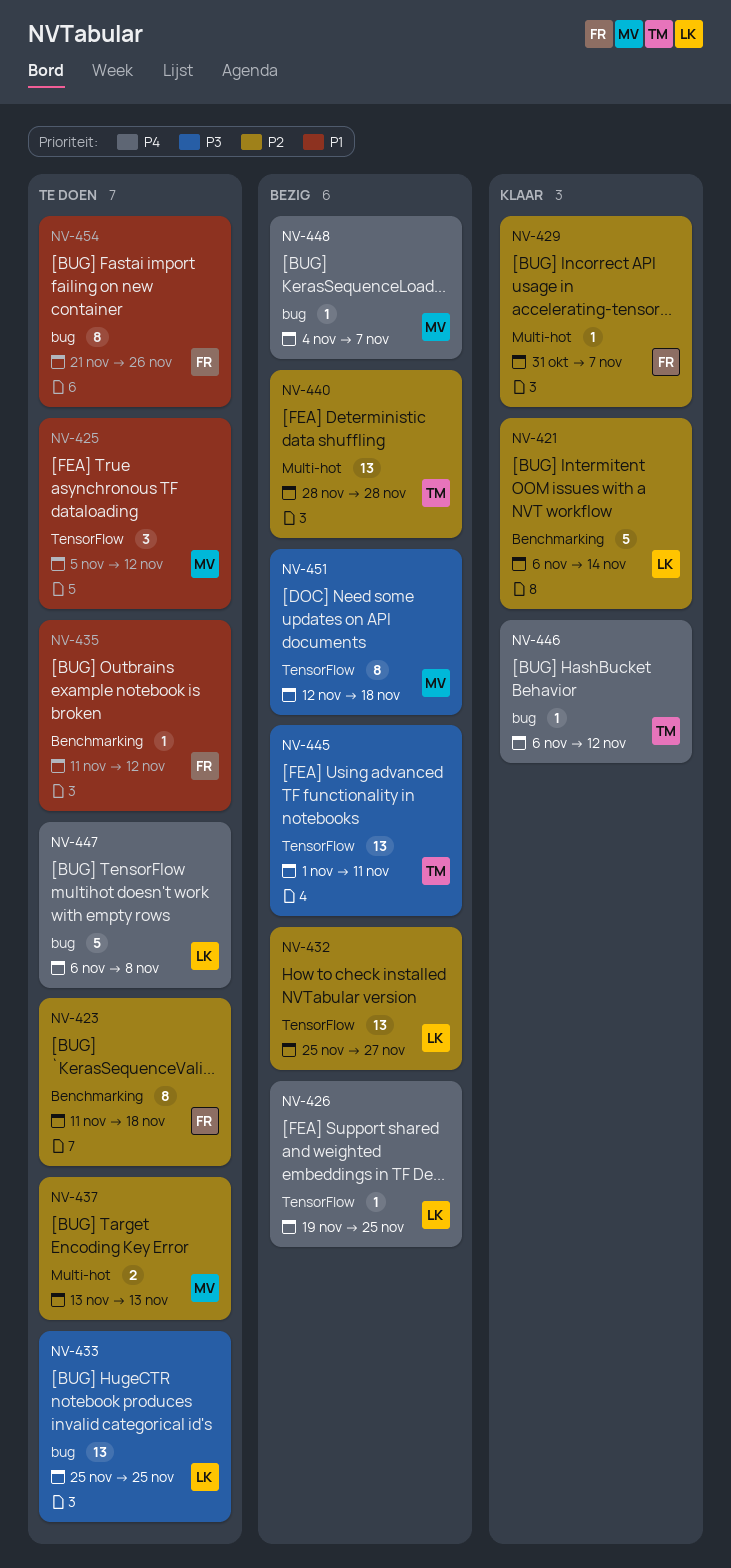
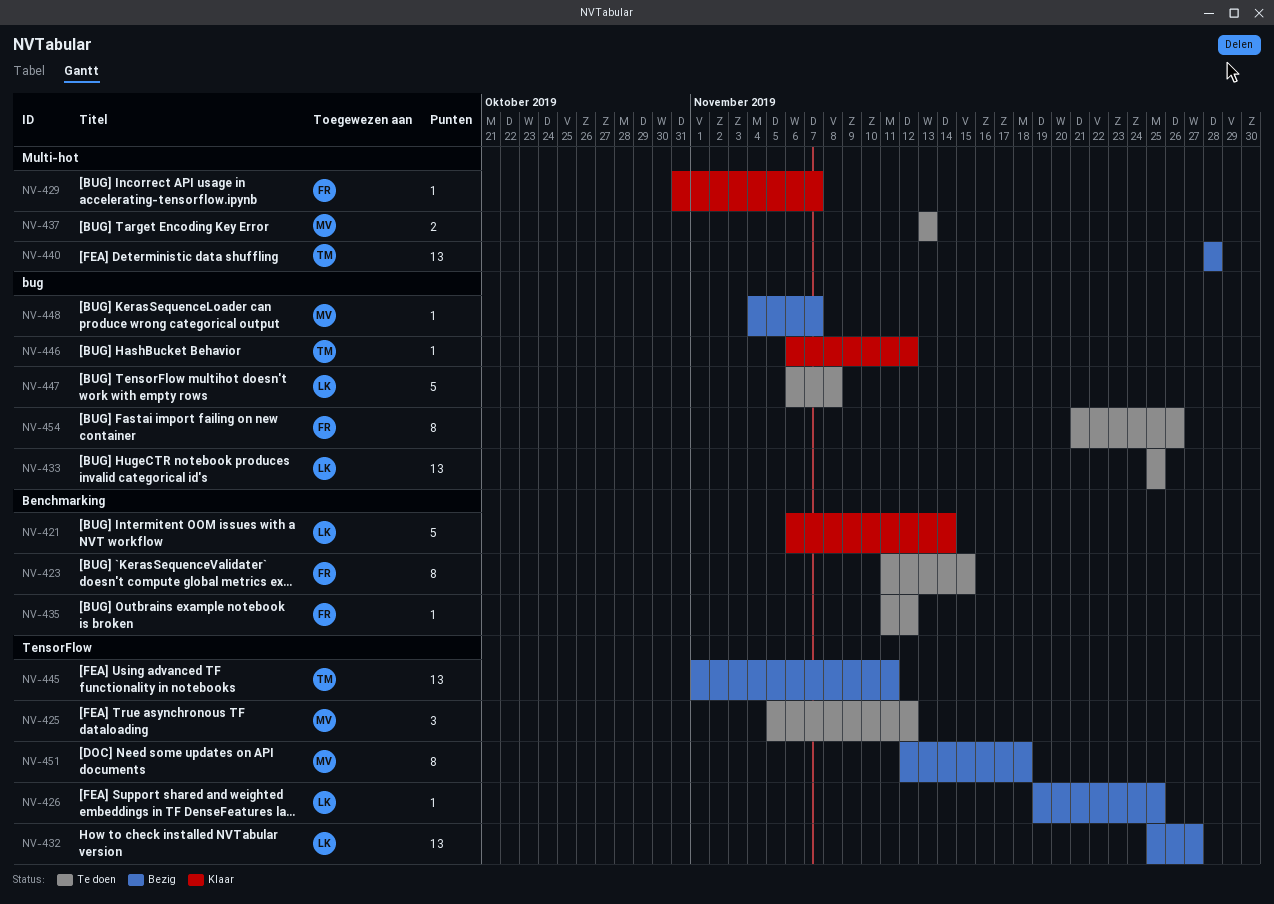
NV-423, due: Nov 18 -> Nov 15

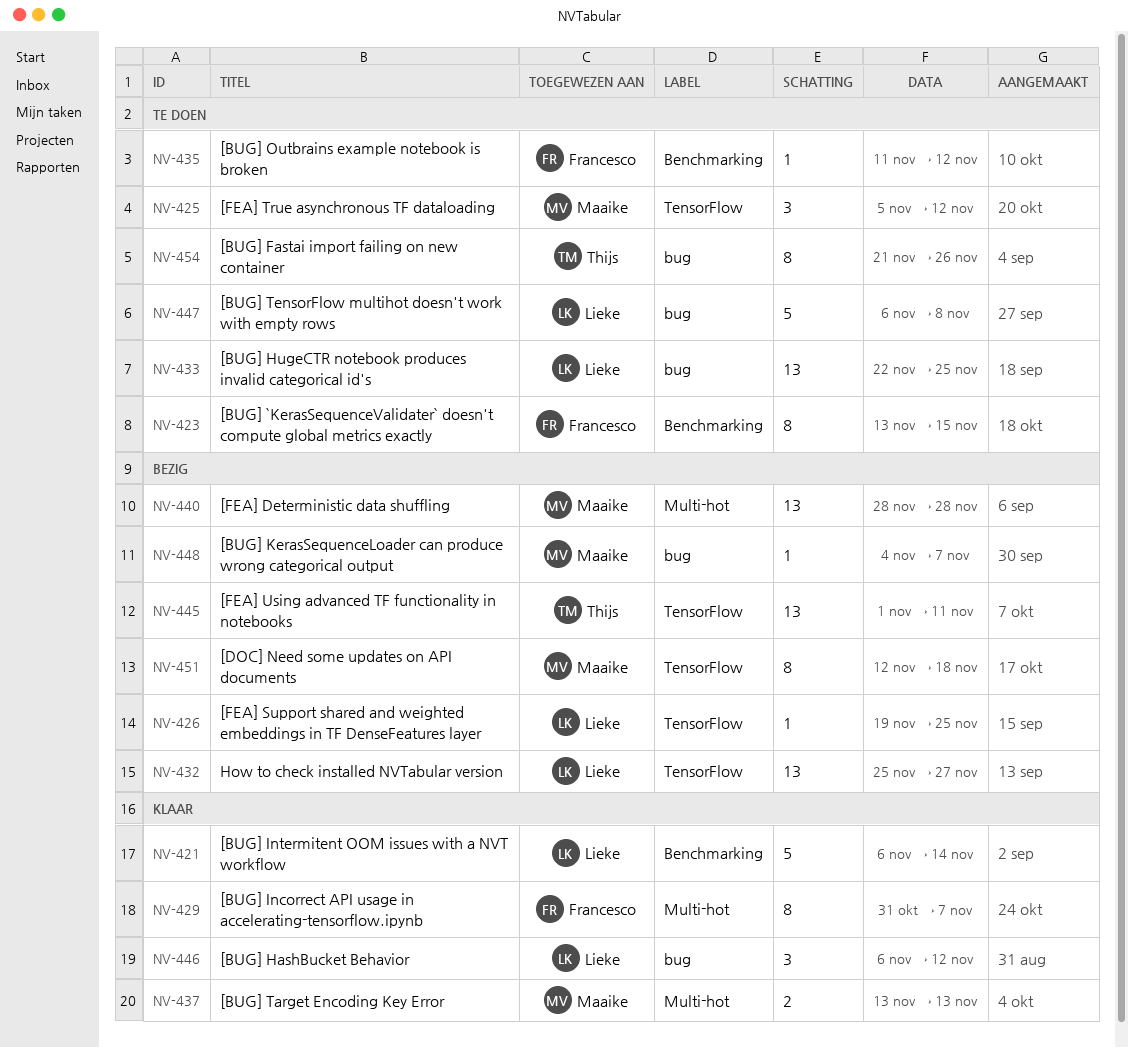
NV-423, start: Nov 11 -> Nov 13
NV-429, estimate: 1 -> 8
NV-433, start: Nov 25 -> Nov 22
NV-437, status: Te doen -> Klaar
NV-440, owner: Thijs -> Maaike
NV-446, owner: Thijs -> Lieke
NV-446, estimate: 1 -> 3
NV-454, owner: Francesco -> Thijs

